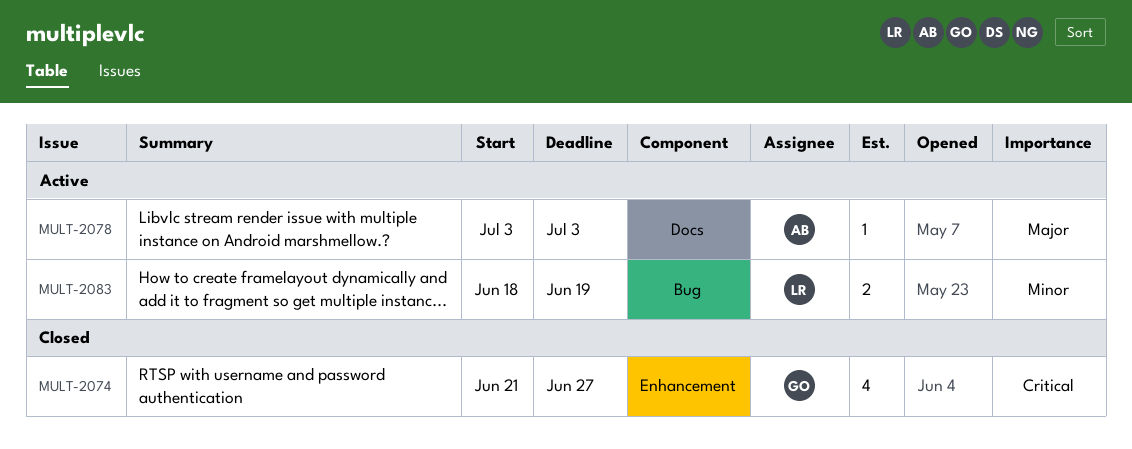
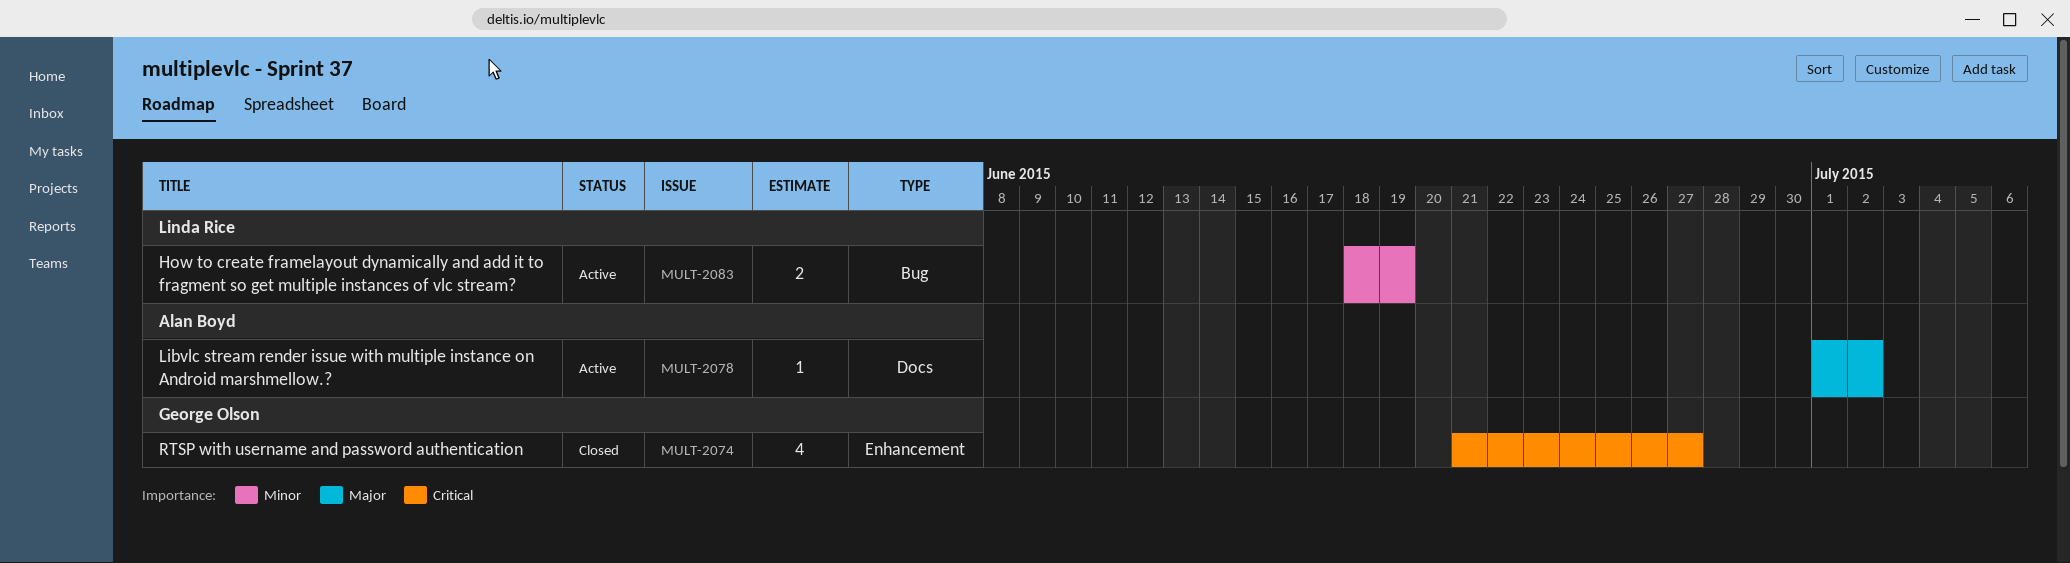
MULT-2078, start: Jul 3 -> Jul 1
MULT-2078, due: Jul 3 -> Jul 2

